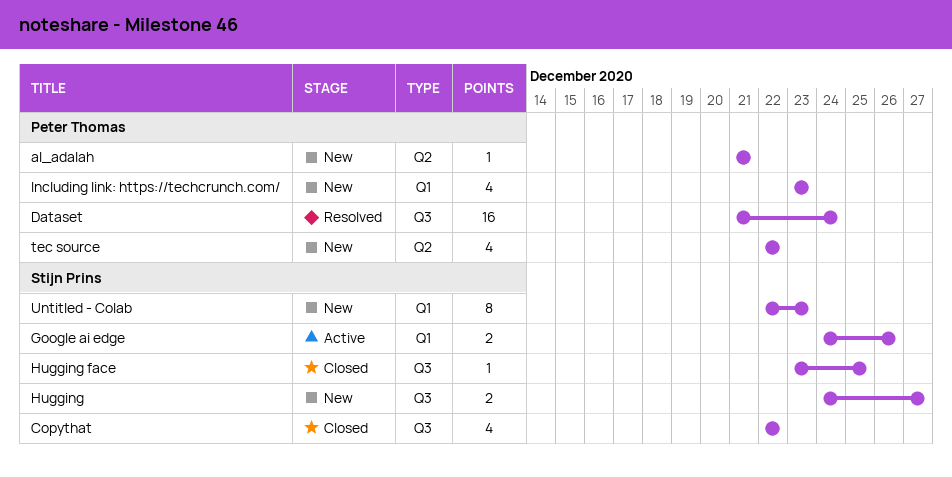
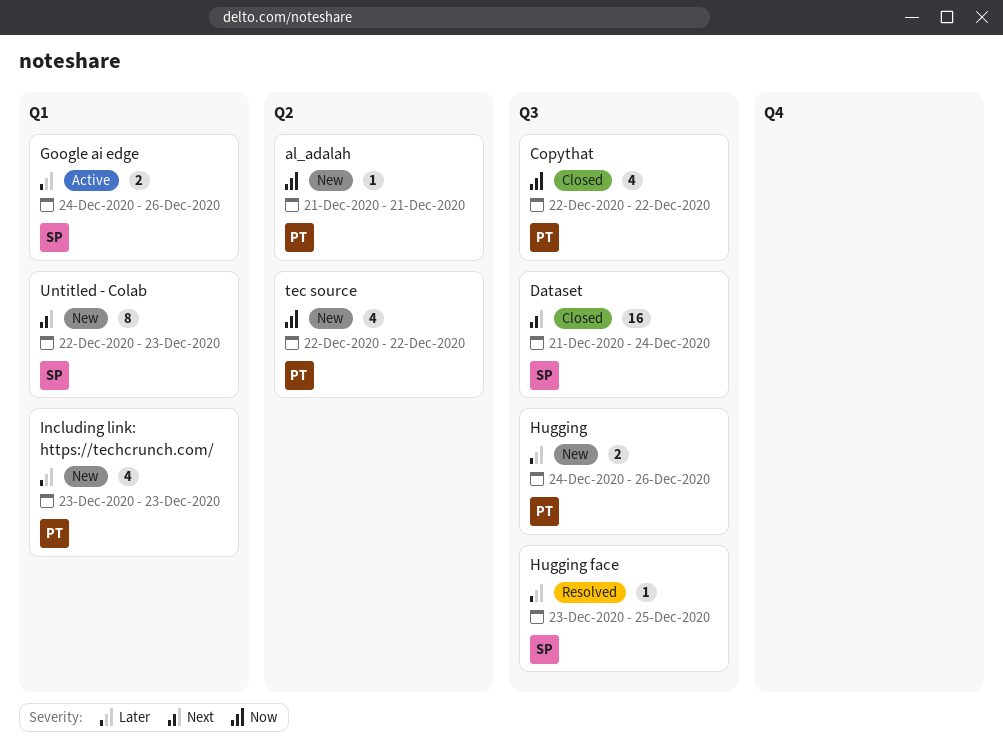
Copythat, owner: Stijn Prins -> Peter Thomas
Dataset, status: Resolved -> Closed
Dataset, owner: Peter Thomas -> Stijn Prins
Hugging, owner: Stijn Prins -> Peter Thomas
Hugging, due: Dec 27 -> Dec 26
Hugging face, status: Closed -> Resolved

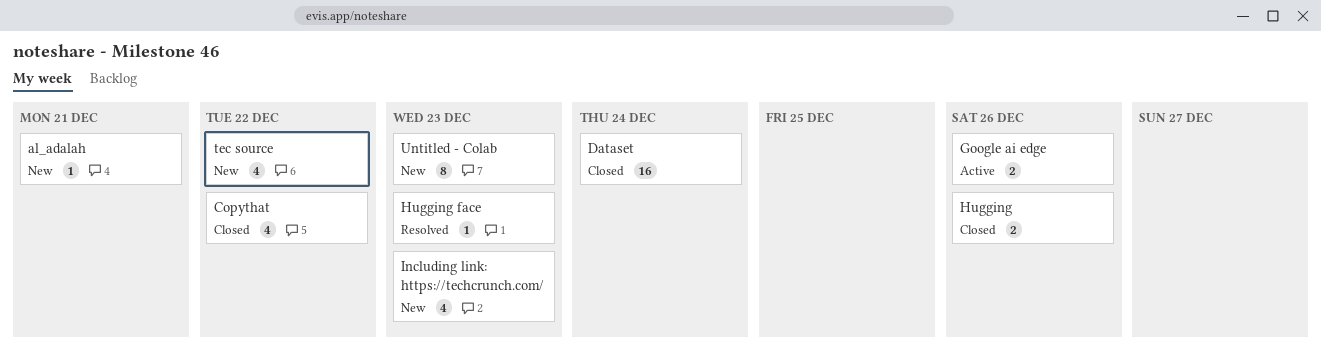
Hugging, status: New -> Closed
Hugging face, due: Dec 25 -> Dec 23

